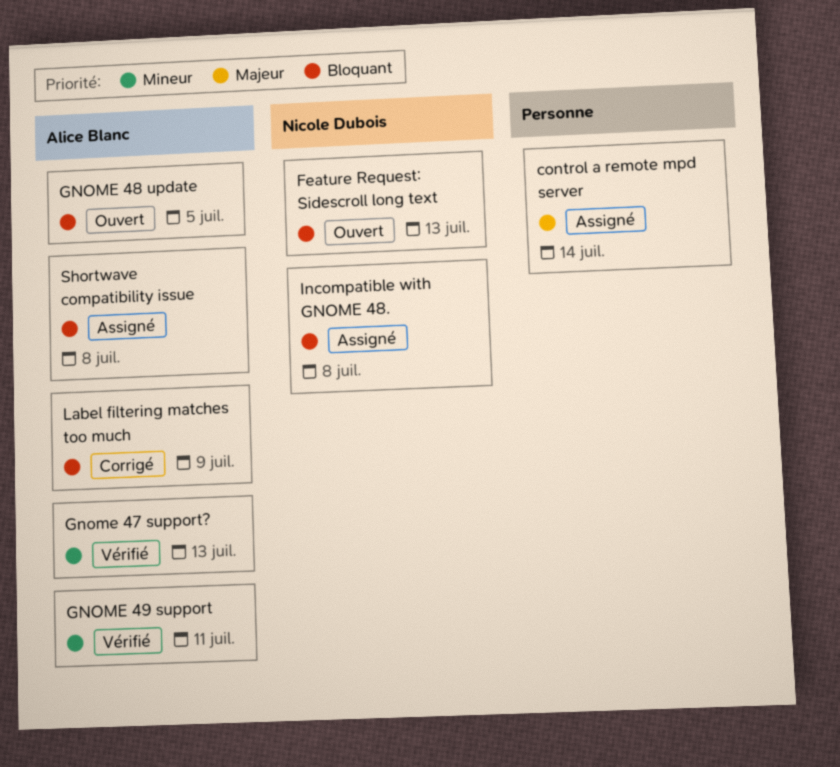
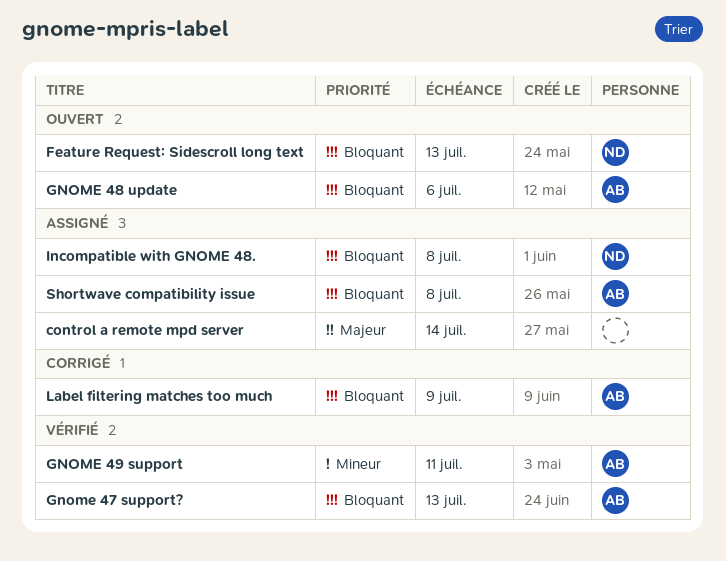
Gnome 47 support?, priority: Mineur -> Bloquant
GNOME 48 update, due: Jul 5 -> Jul 6

